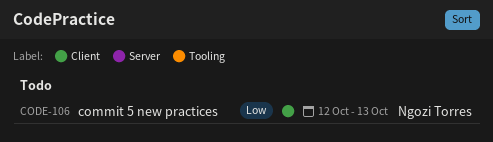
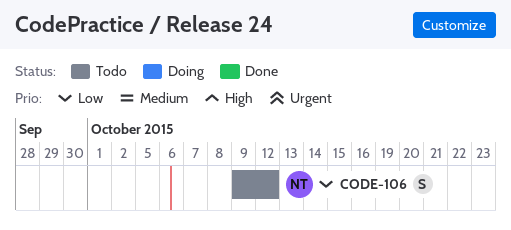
CODE-106, start: Oct 12 -> Oct 9
CODE-106, due: Oct 13 -> Oct 12

